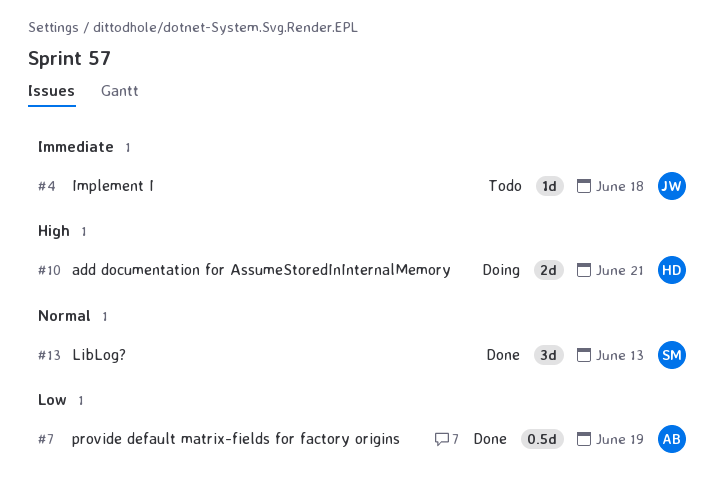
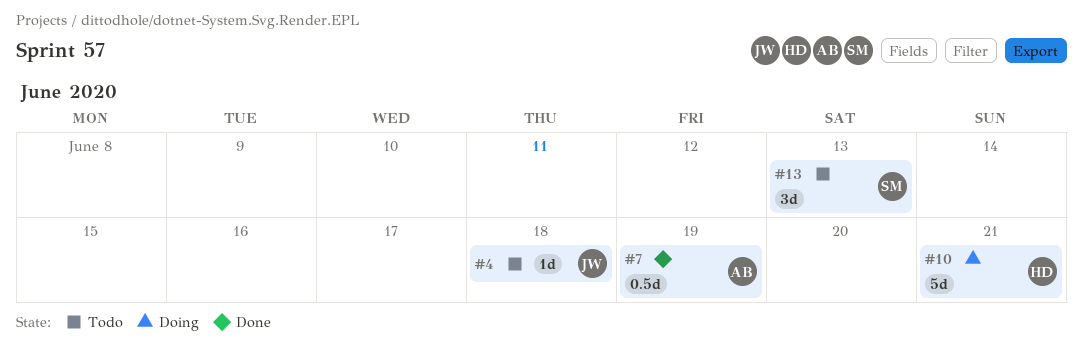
#10, estimate: 2d -> 5d
#13, status: Done -> Todo

